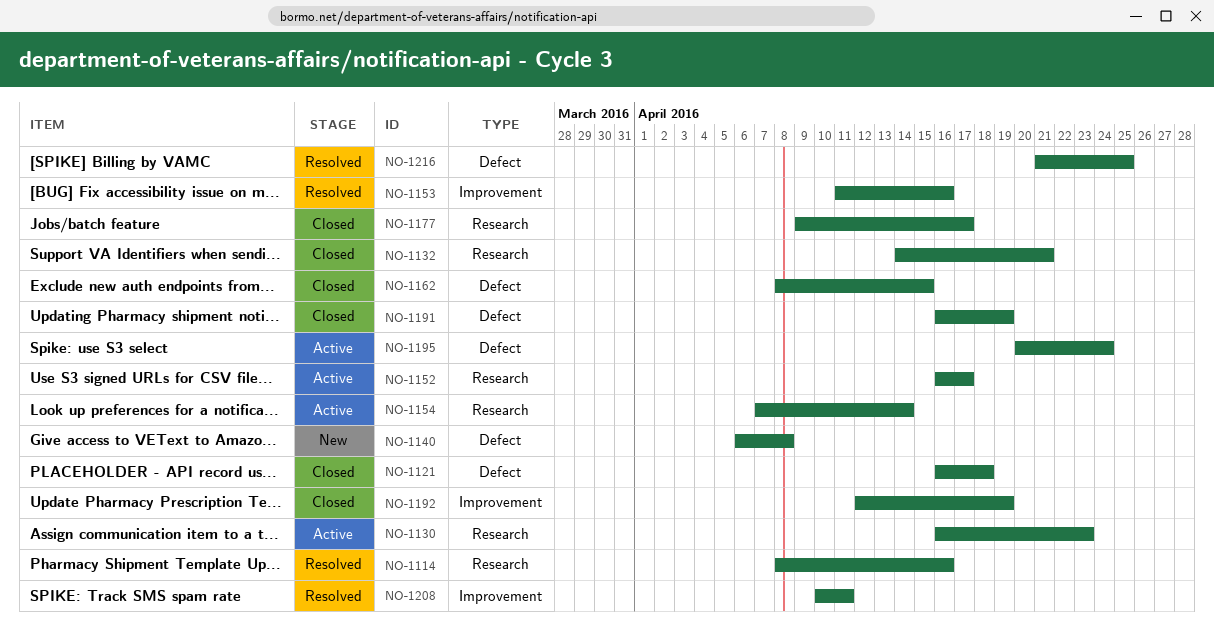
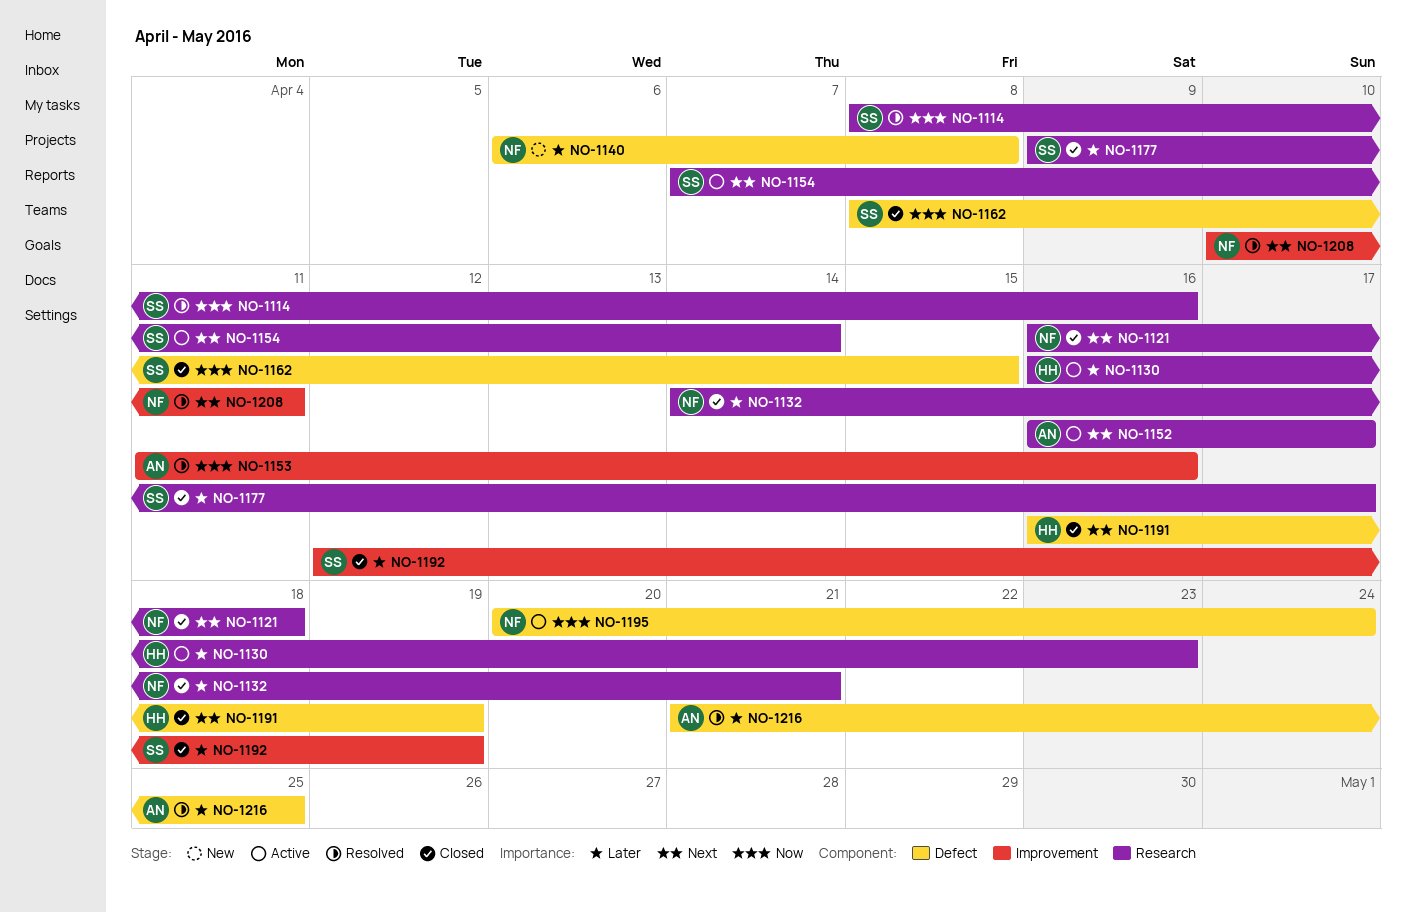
NO-1121, label: Defect -> Research

